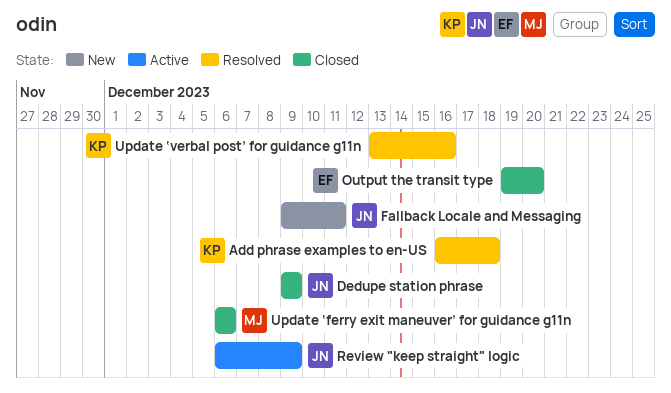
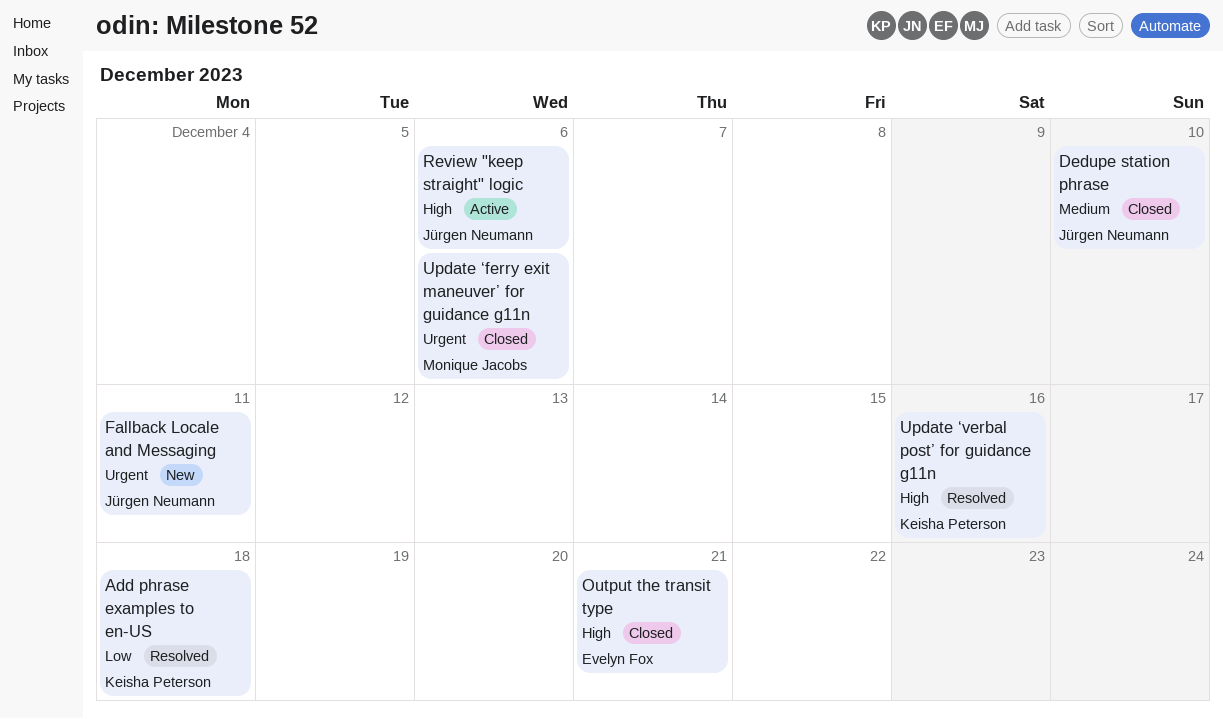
Dedupe station phrase, due: Dec 9 -> Dec 10
Output the transit type, due: Dec 20 -> Dec 21
Review "keep straight" logic, due: Dec 9 -> Dec 6

